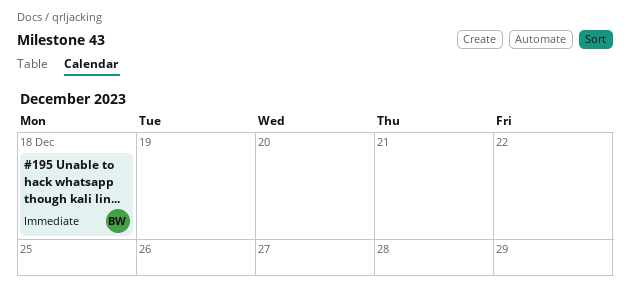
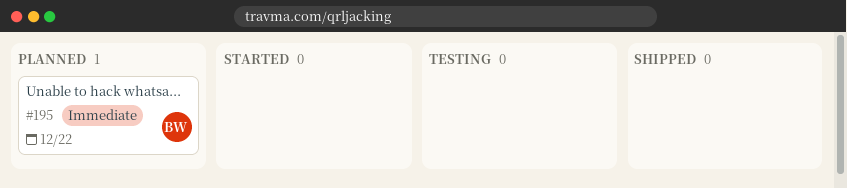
#195, due: Dec 18 -> Dec 22

